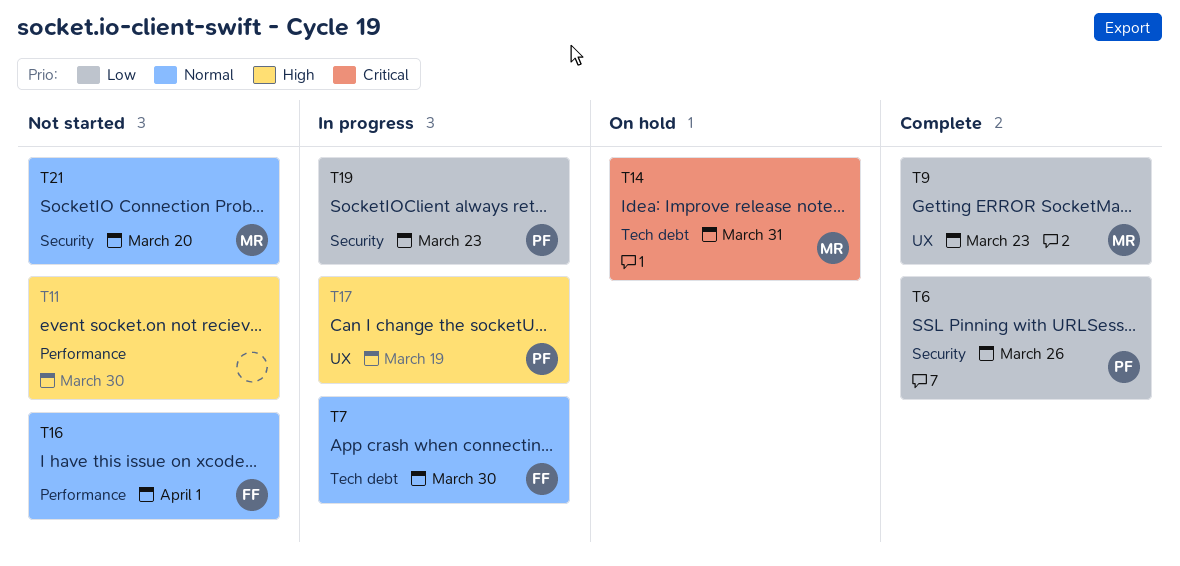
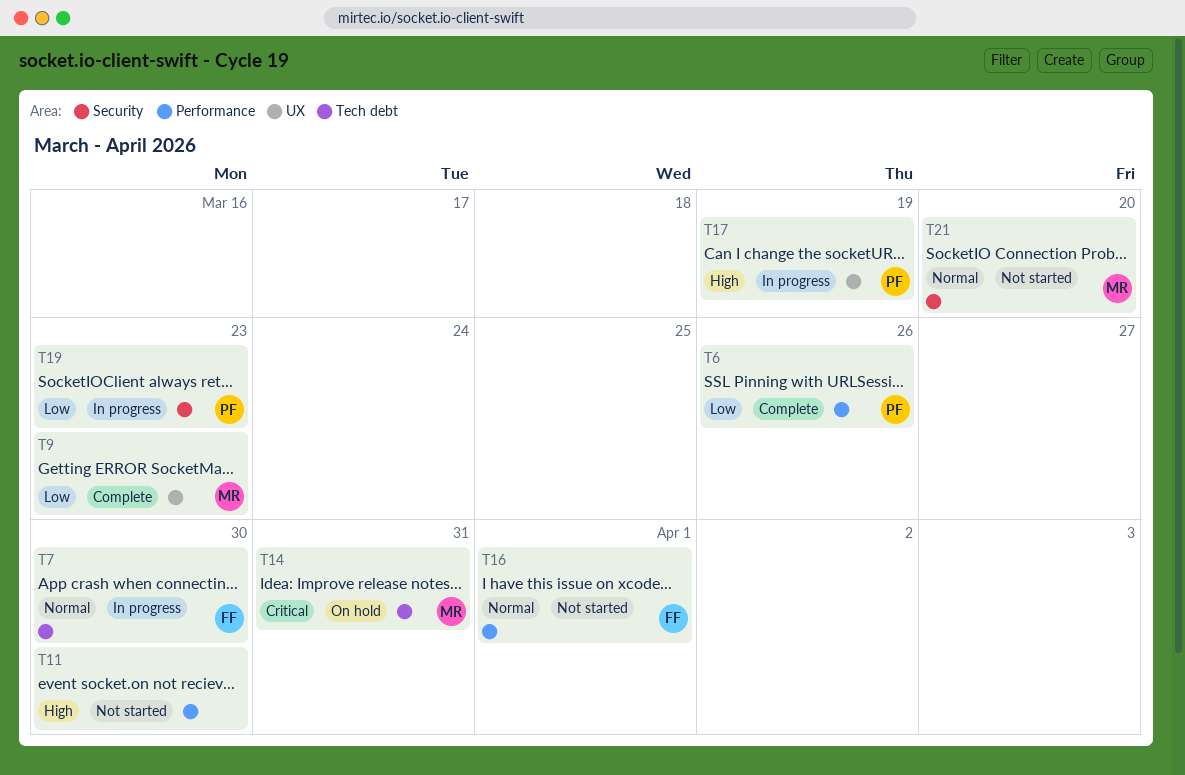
T6, label: Security -> Performance

